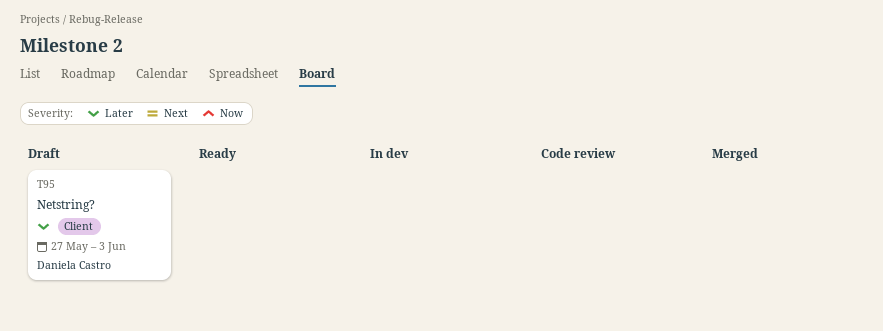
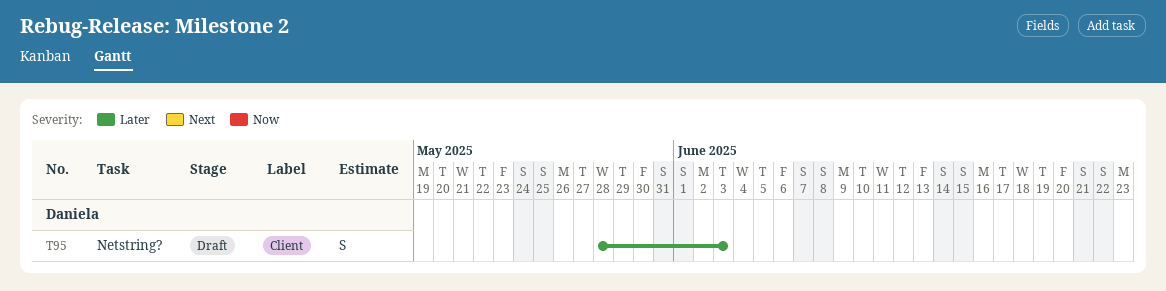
T95, start: May 27 -> May 28

